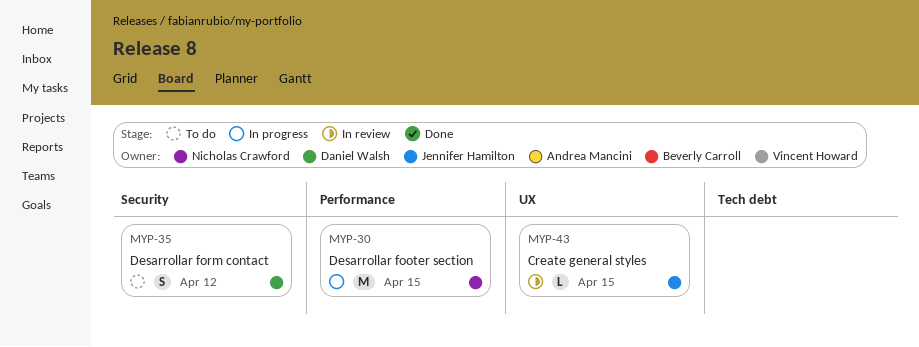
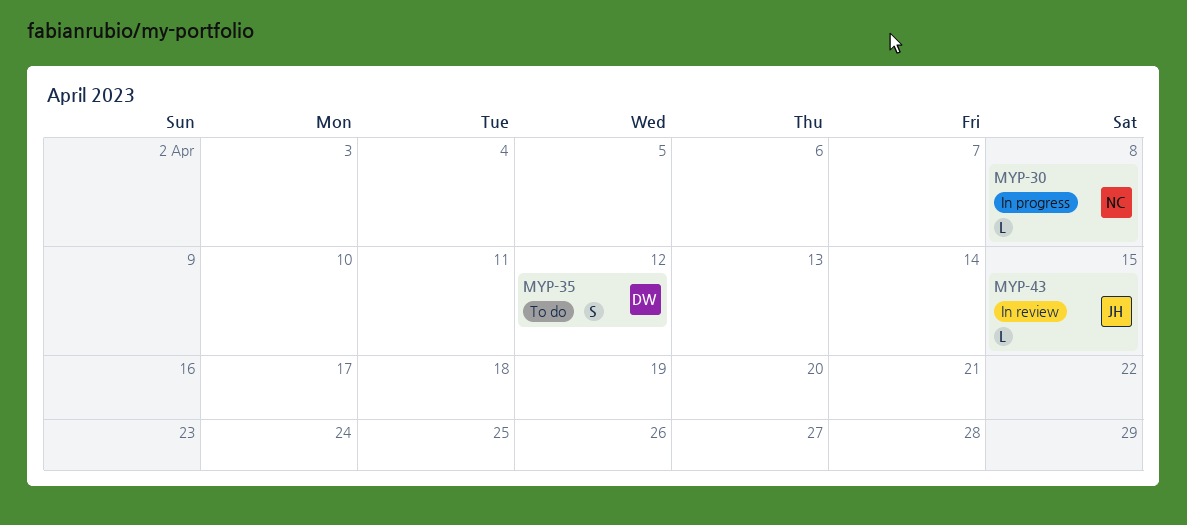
MYP-30, estimate: M -> L
MYP-30, due: Apr 15 -> Apr 8

